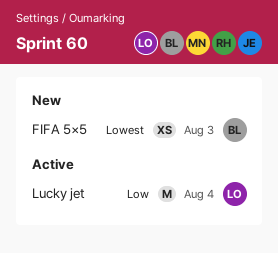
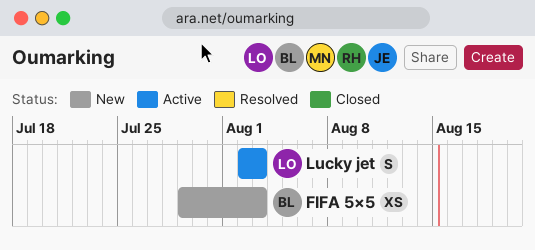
Lucky jet, estimate: M -> S
Lucky jet, due: Aug 4 -> Aug 3

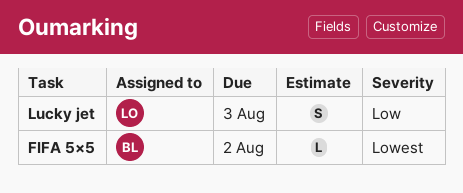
FIFA 5×5, estimate: XS -> L
FIFA 5×5, due: Aug 3 -> Aug 2

